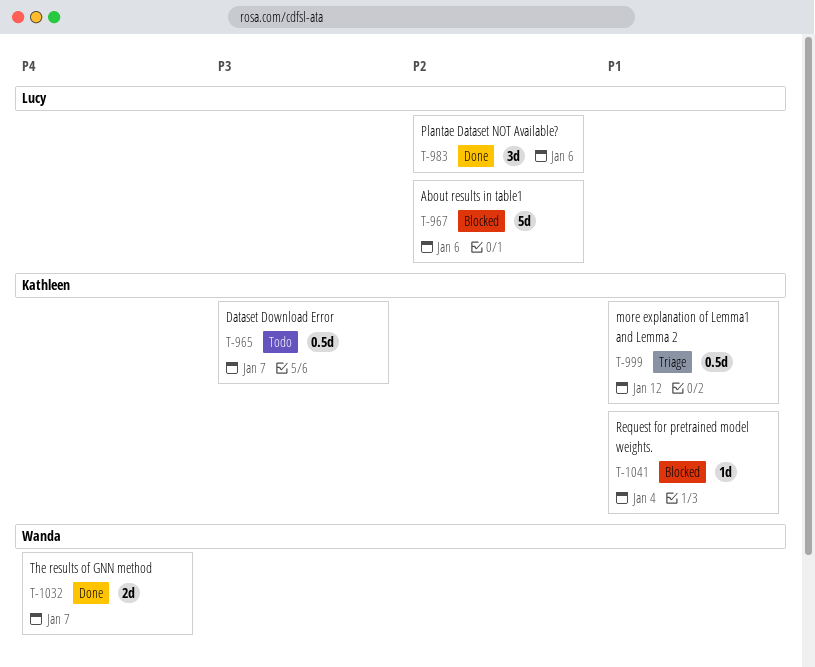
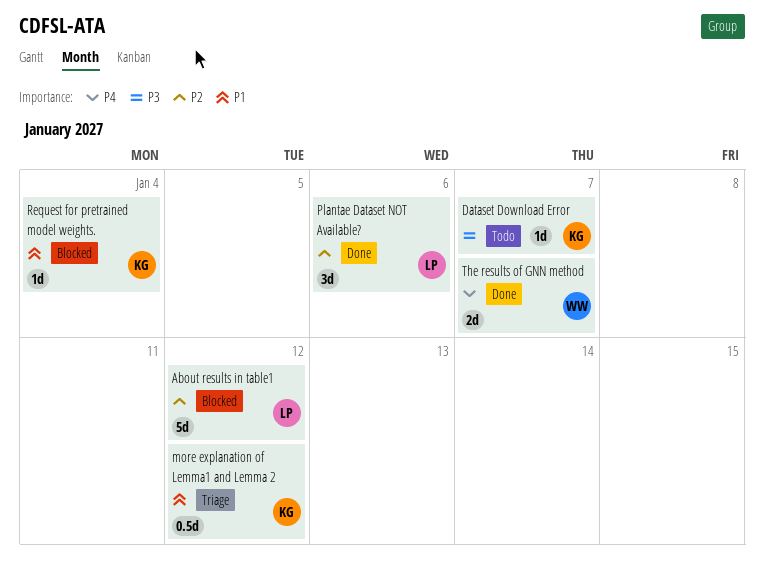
About results in table1, due: Jan 6 -> Jan 12
Dataset Download Error, estimate: 0.5d -> 1d

